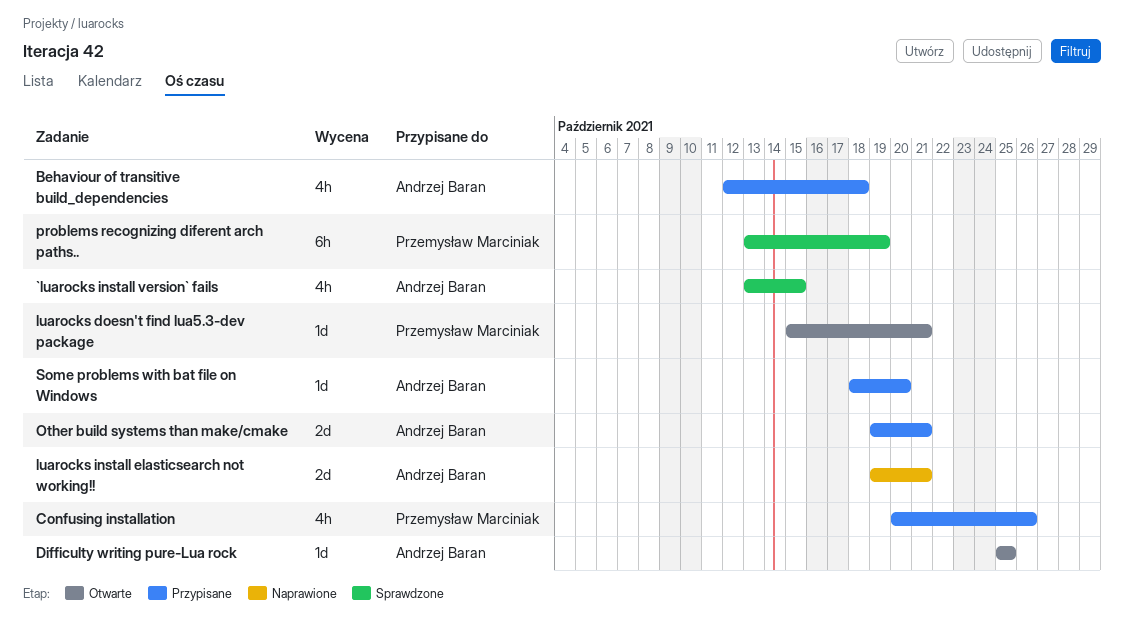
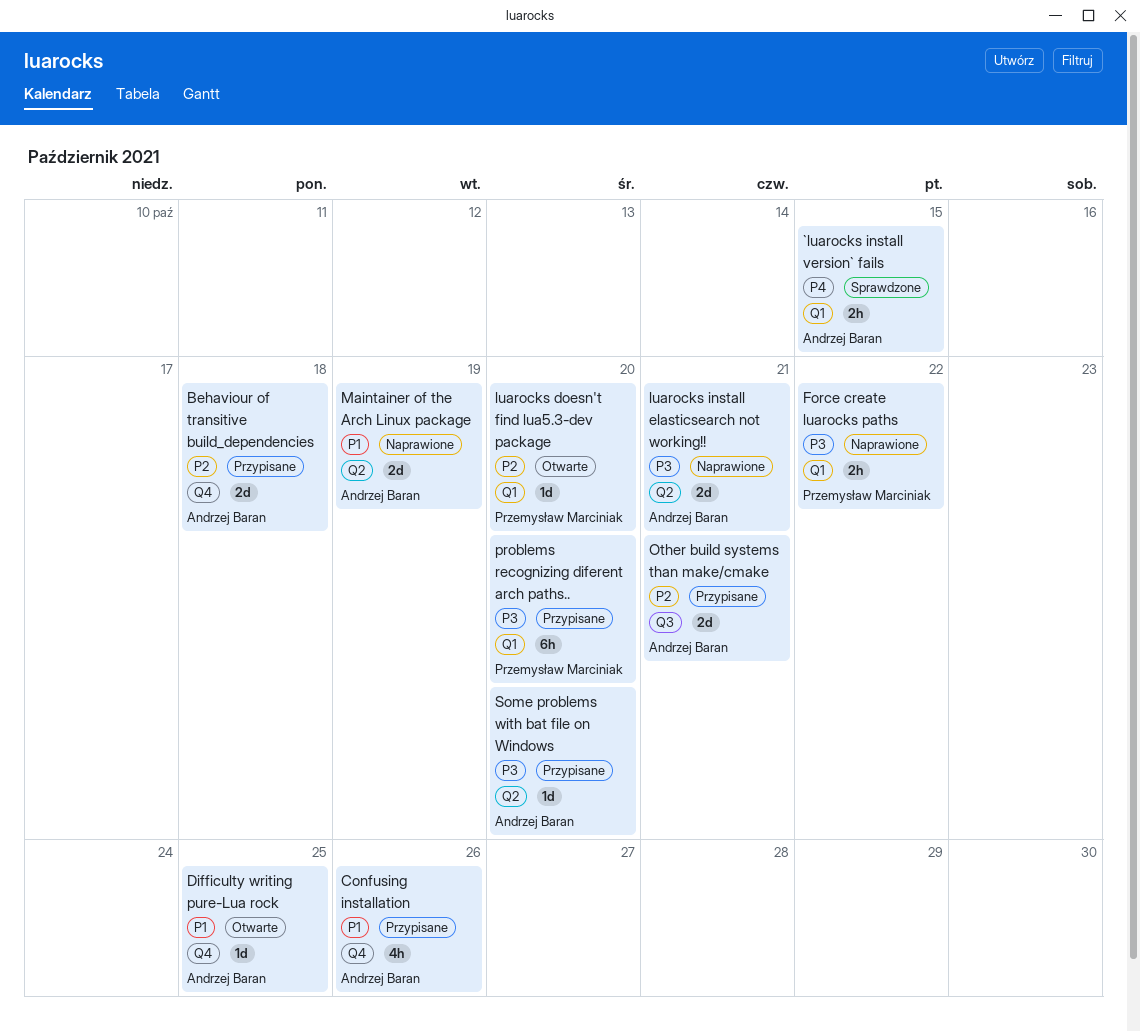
`luarocks install version` fails, estimate: 4h -> 2h
Behaviour of transitive build_dependencies, estimate: 4h -> 2d
Confusing installation, owner: Przemysław Marciniak -> Andrzej Baran
Force create luarocks paths: none -> present
luarocks doesn't find lua5.3-dev package, due: Oct 21 -> Oct 20
Maintainer of the Arch Linux package: none -> present
problems recognizing diferent arch paths.., status: Sprawdzone -> Przypisane
problems recognizing diferent arch paths.., due: Oct 19 -> Oct 20

